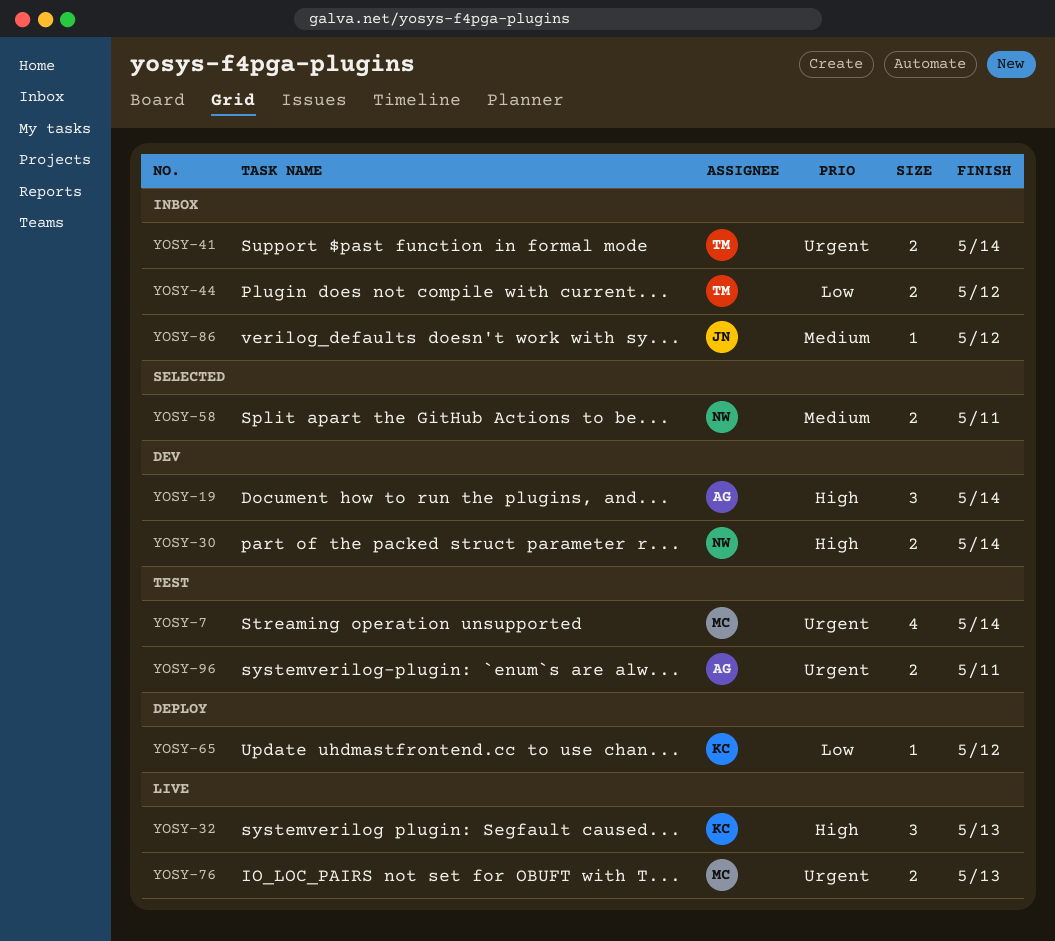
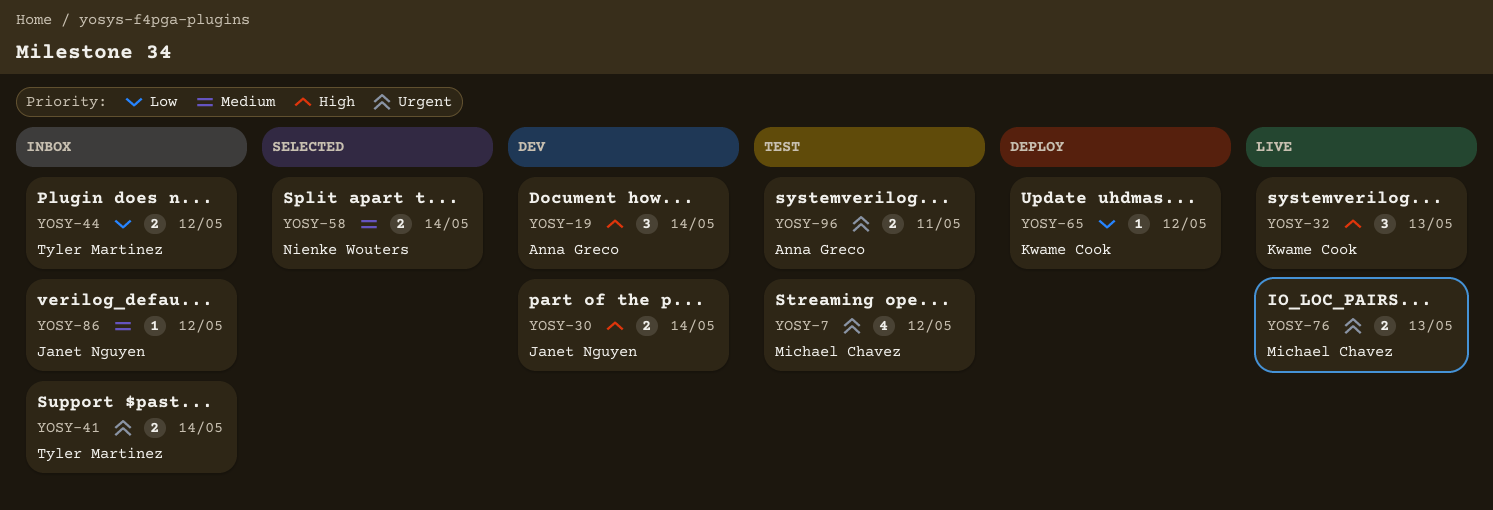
YOSY-7, due: May 14 -> May 12
YOSY-30, owner: Nienke Wouters -> Janet Nguyen
YOSY-58, due: May 11 -> May 14

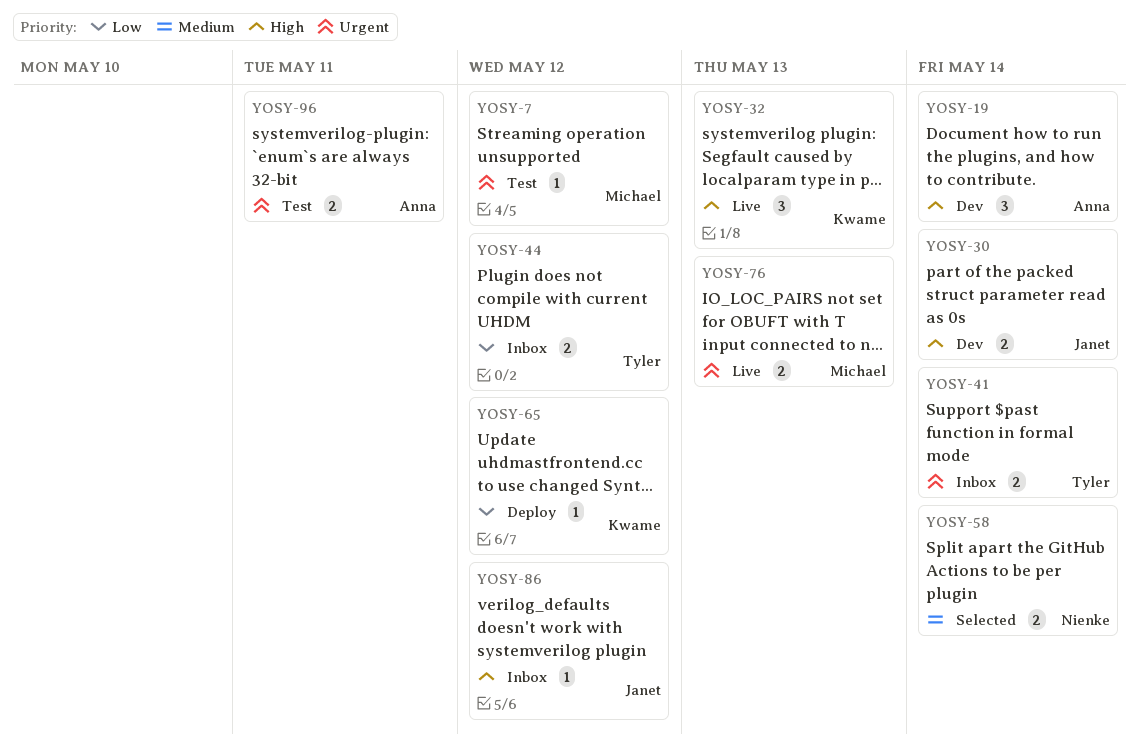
YOSY-7, estimate: 4 -> 1
YOSY-86, priority: Medium -> High

